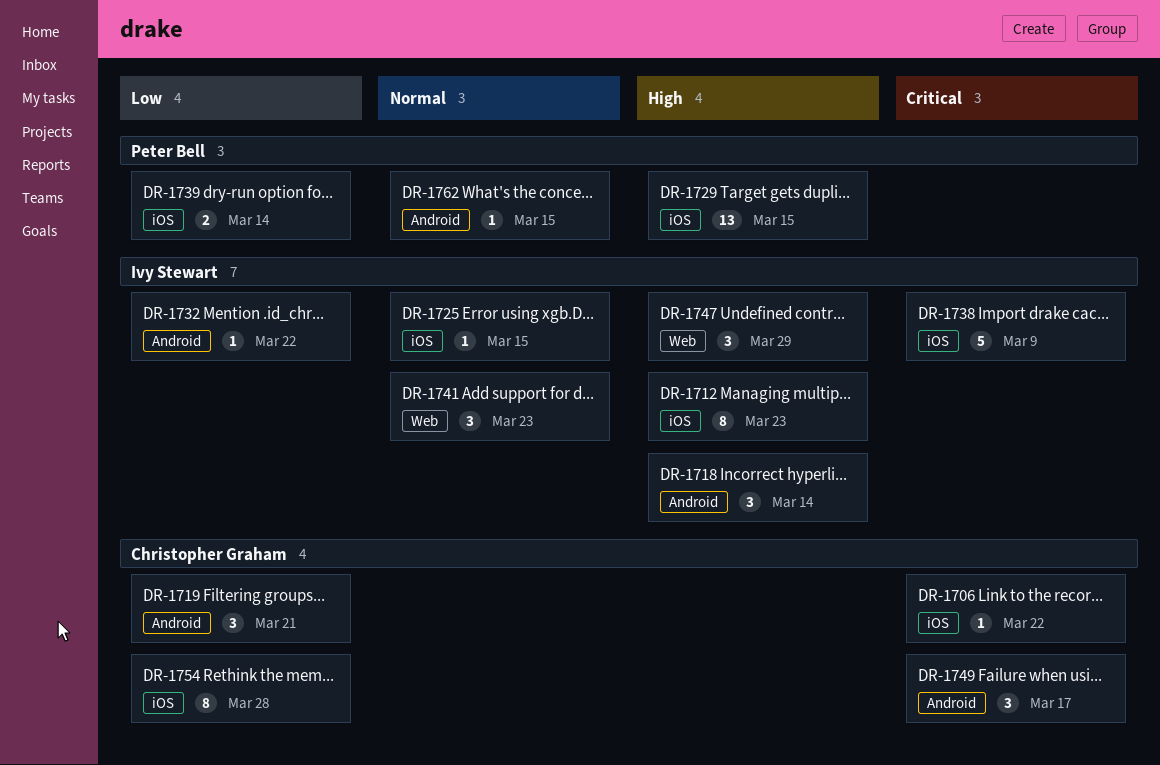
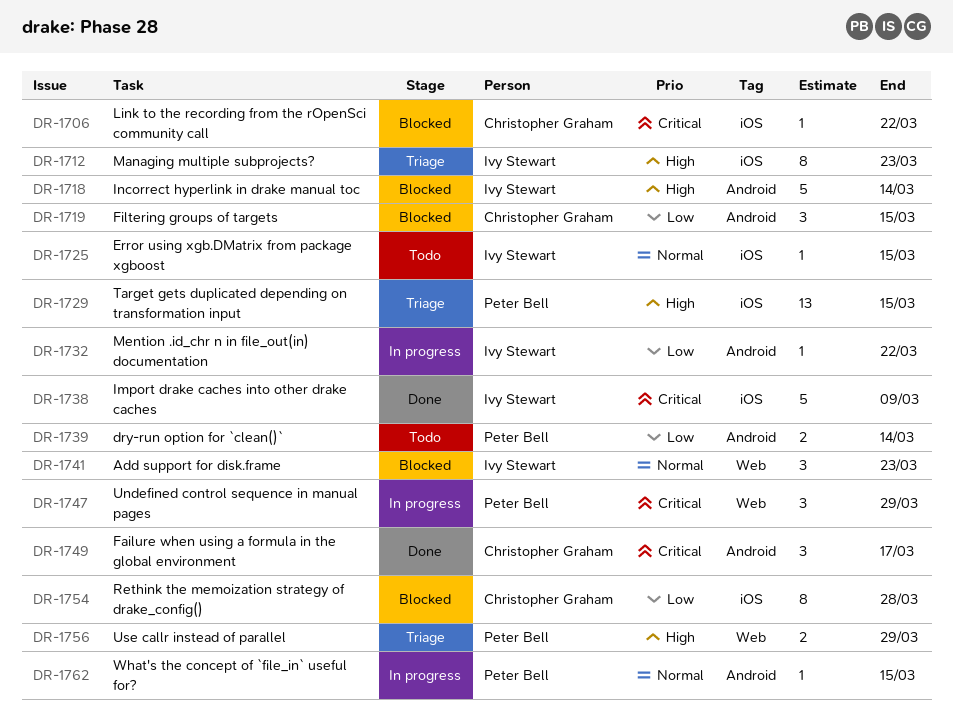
DR-1718, estimate: 3 -> 5
DR-1719, due: Mar 21 -> Mar 15
DR-1739, label: iOS -> Android
DR-1747, owner: Ivy Stewart -> Peter Bell
DR-1747, priority: High -> Critical
DR-1756: none -> present

